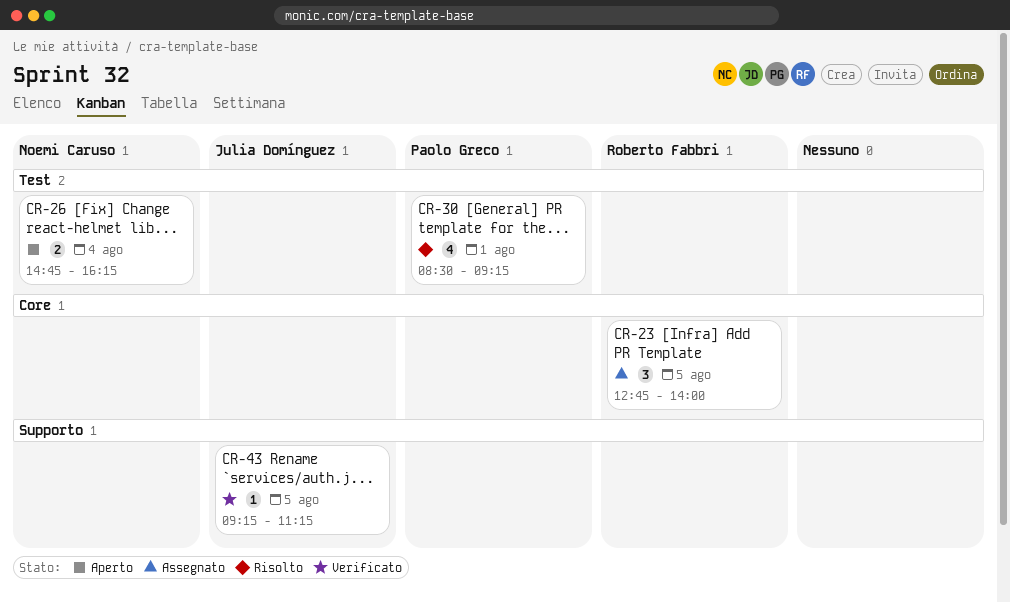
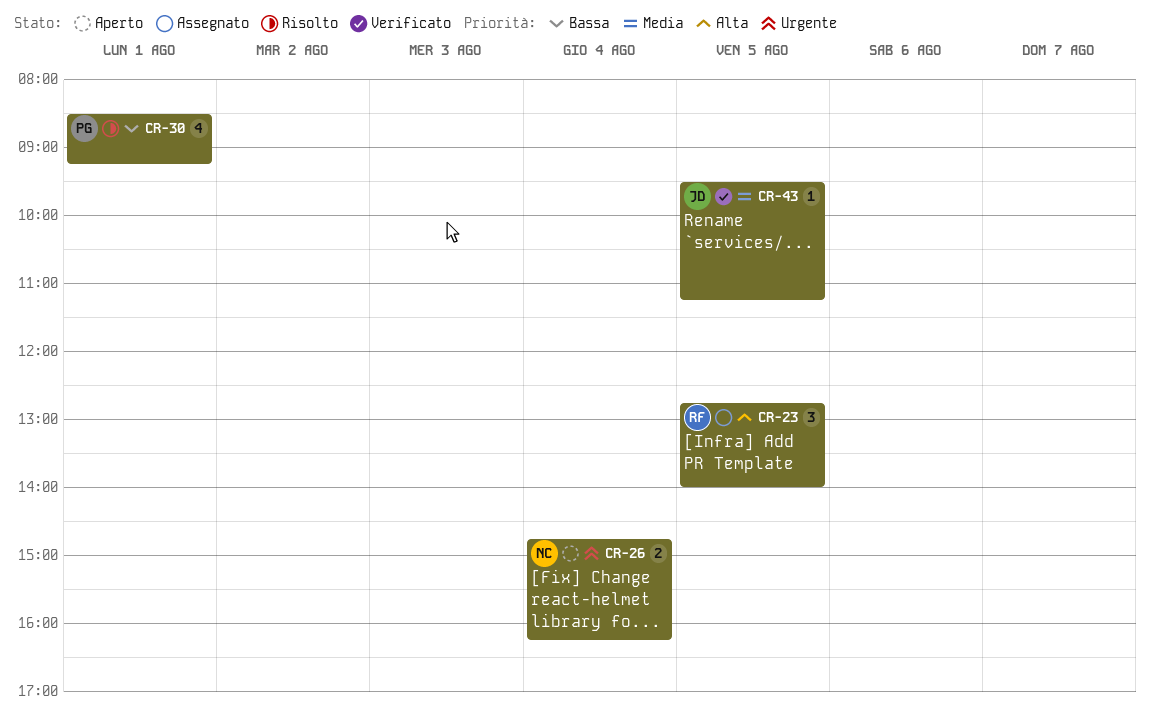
CR-43, begins: 09:15 -> 09:30

